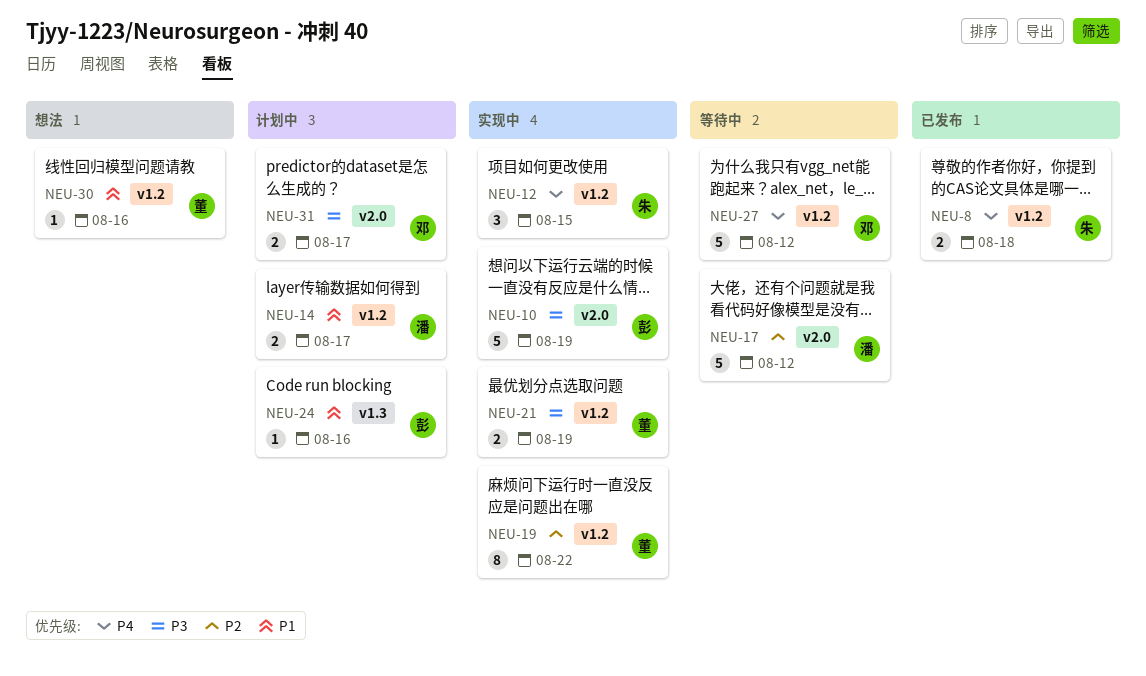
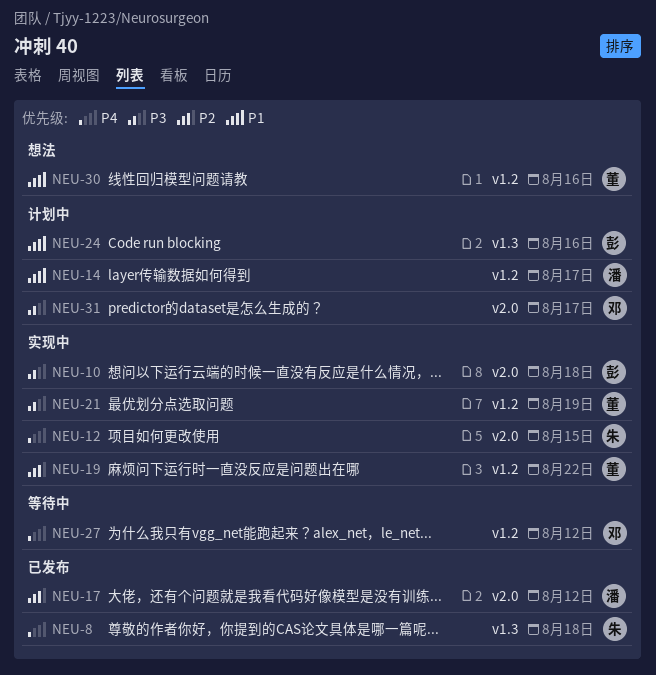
NEU-8, label: v1.2 -> v1.3
NEU-10, due: Aug 19 -> Aug 18
NEU-12, label: v1.2 -> v2.0
NEU-17, status: 等待中 -> 已发布

